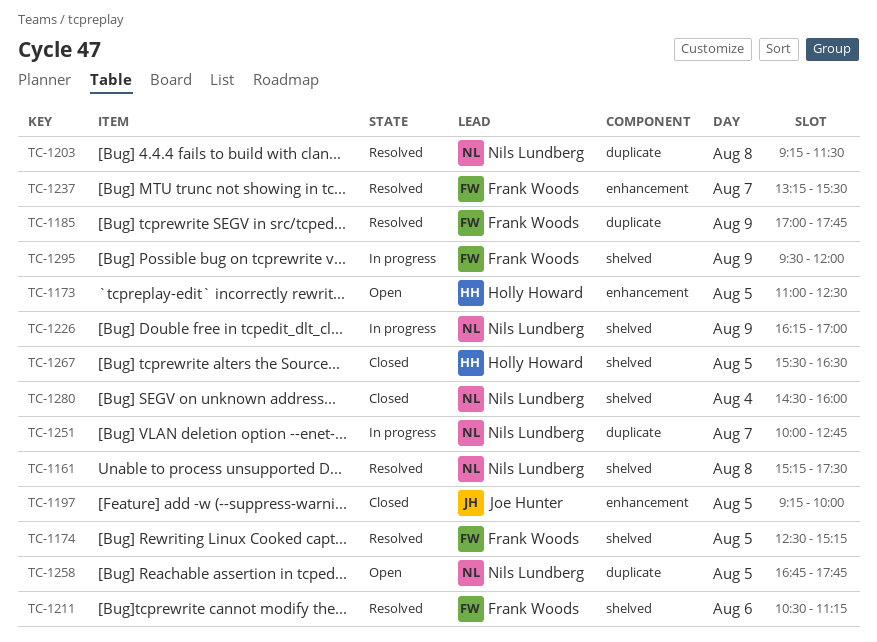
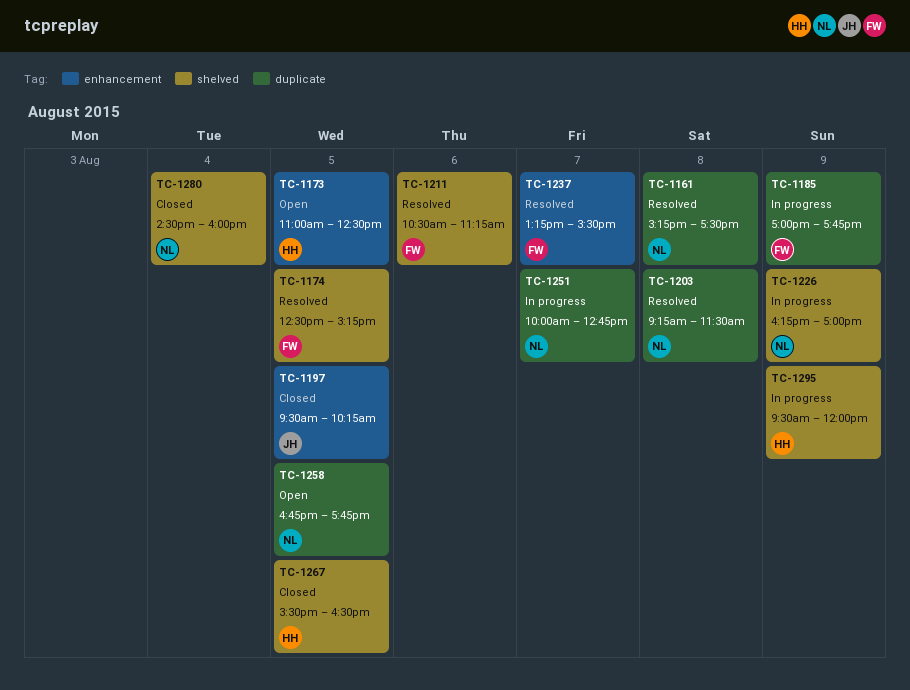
TC-1161, label: shelved -> duplicate
TC-1185, status: Resolved -> In progress
TC-1197, begins: 09:15 -> 09:30
TC-1197, ends: 10:00 -> 10:15
TC-1295, owner: Frank Woods -> Holly Howard

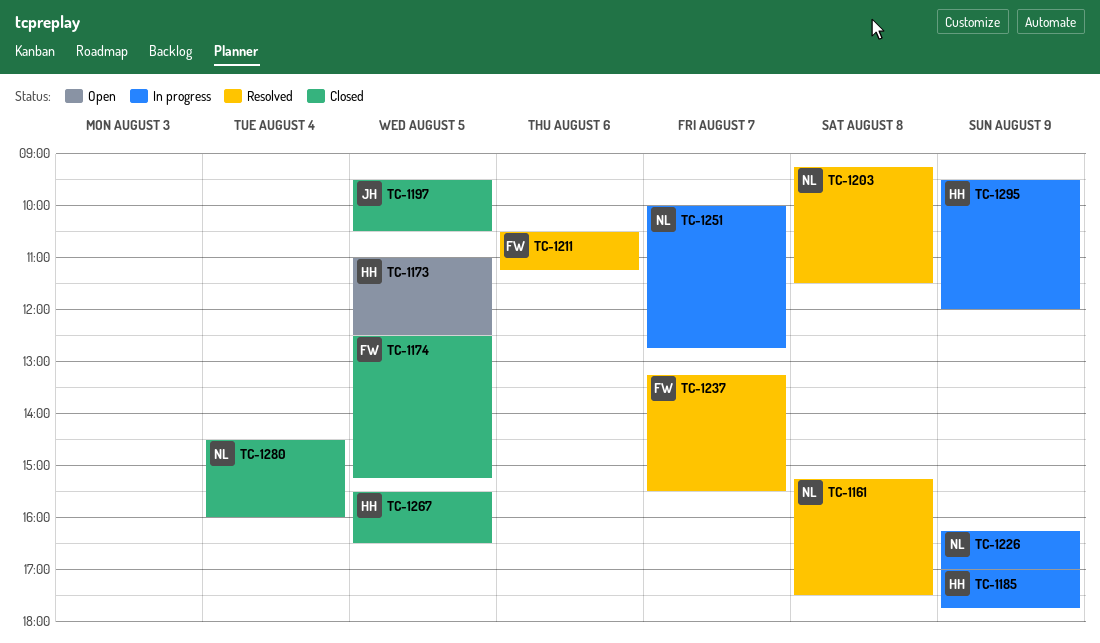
TC-1174, status: Resolved -> Closed
TC-1185, owner: FW -> HH
TC-1197, ends: 10:15 -> 10:30
TC-1258: present -> none

